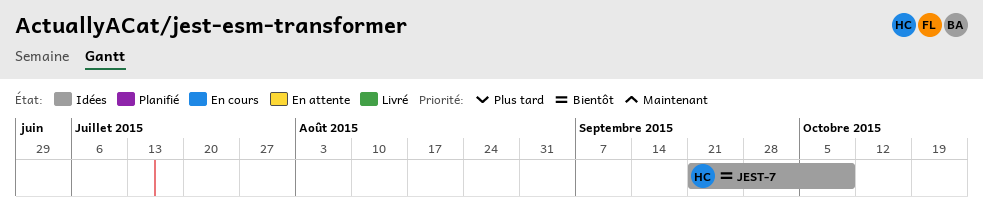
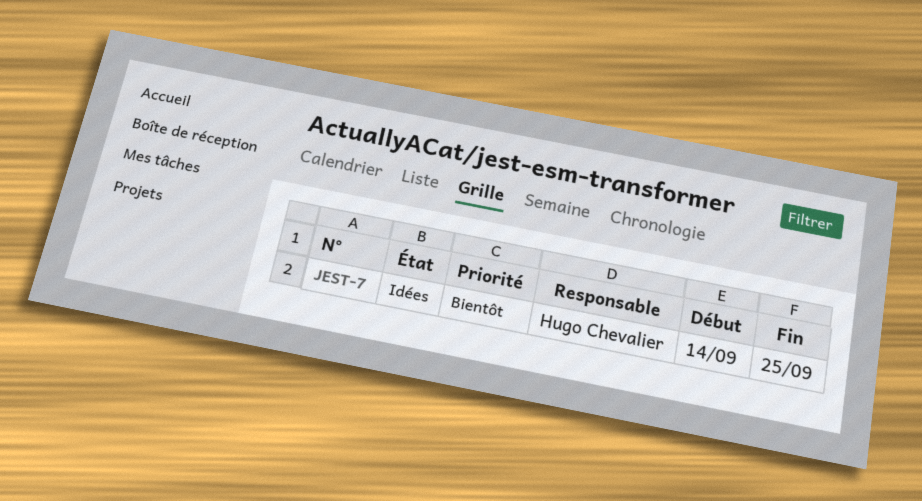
JEST-7, start: Sep 21 -> Sep 14
JEST-7, due: Oct 9 -> Sep 25

